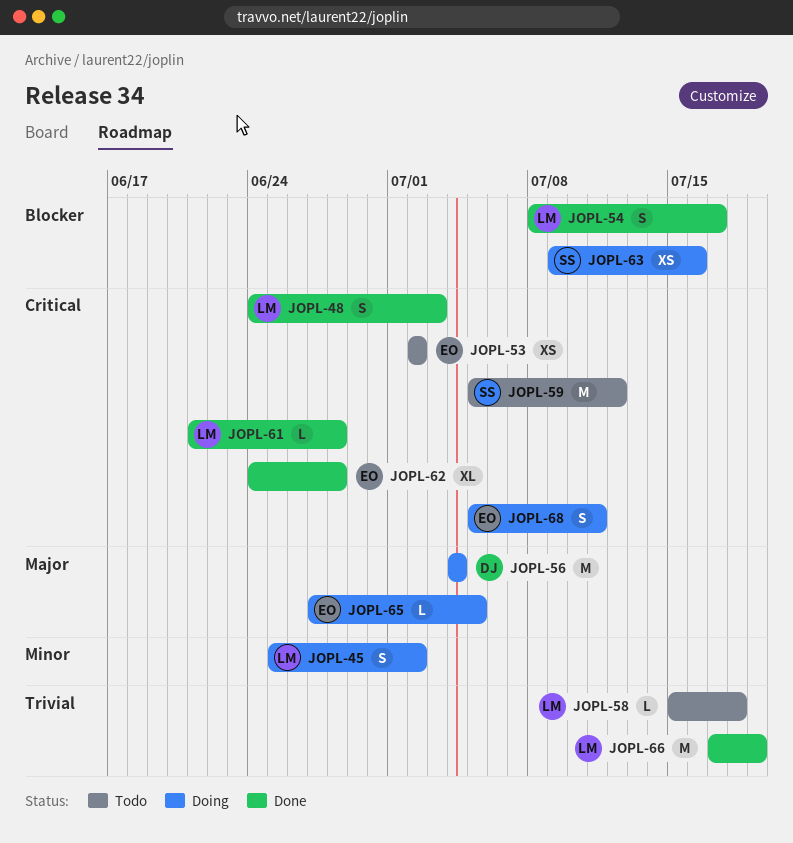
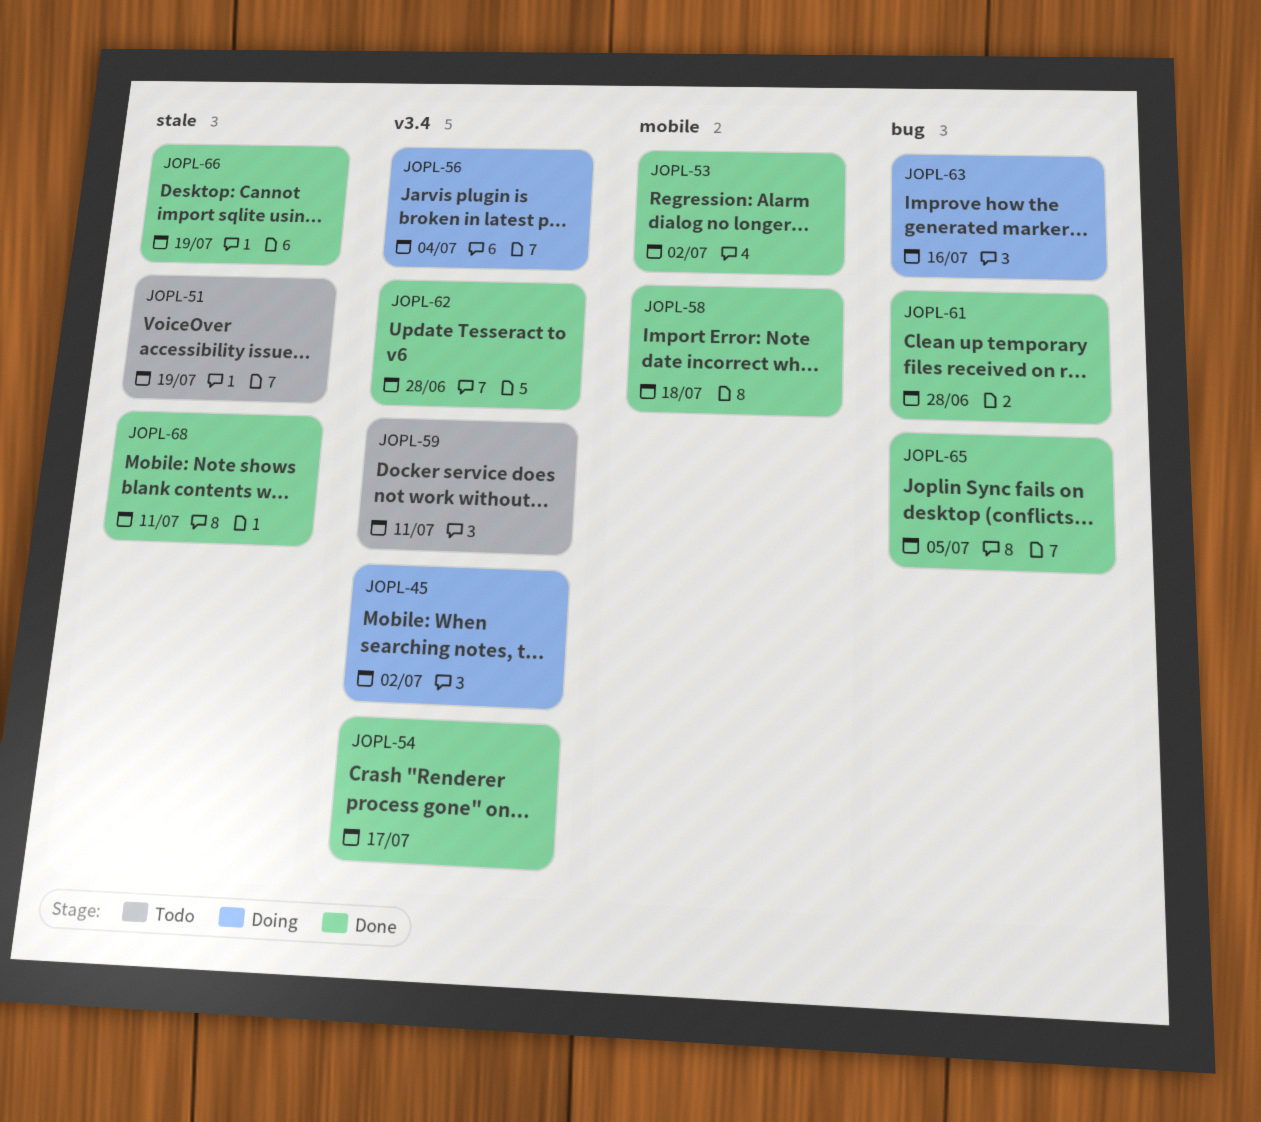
JOPL-48: present -> none
JOPL-51: none -> present
JOPL-53, status: Todo -> Done
JOPL-58, status: Todo -> Done
JOPL-59, due: Jul 12 -> Jul 11
JOPL-65, status: Doing -> Done
JOPL-68, status: Doing -> Done

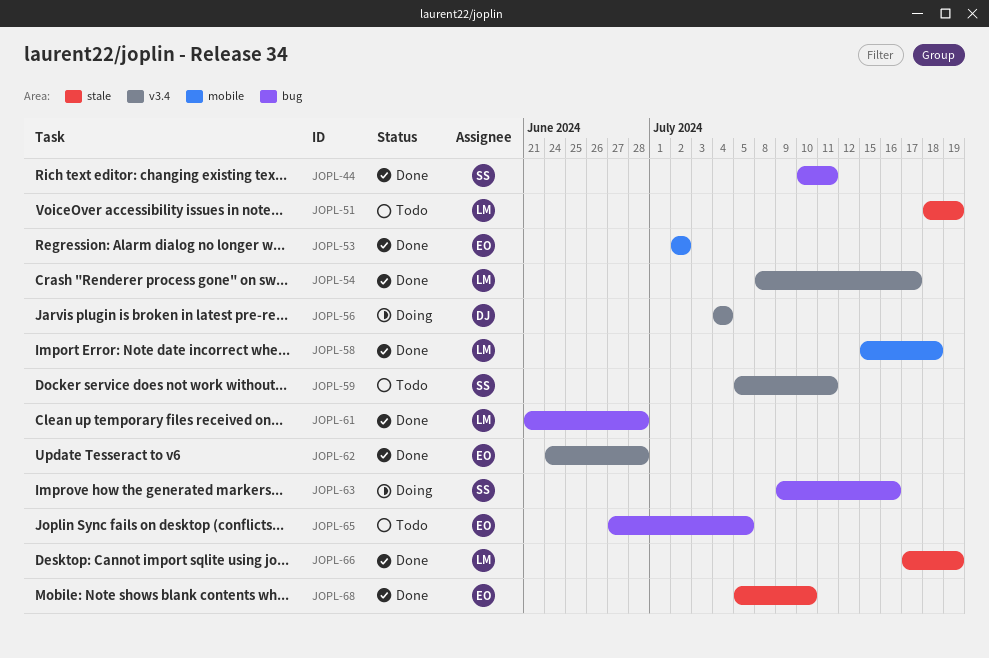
JOPL-44: none -> present
JOPL-45: present -> none
JOPL-65, status: Done -> Todo
JOPL-68, due: Jul 11 -> Jul 10

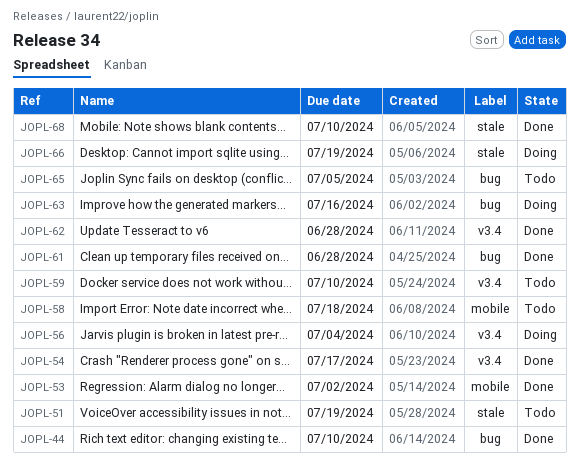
JOPL-44, due: Jul 11 -> Jul 10
JOPL-58, status: Done -> Todo
JOPL-59, due: Jul 11 -> Jul 10
JOPL-66, status: Done -> Doing

